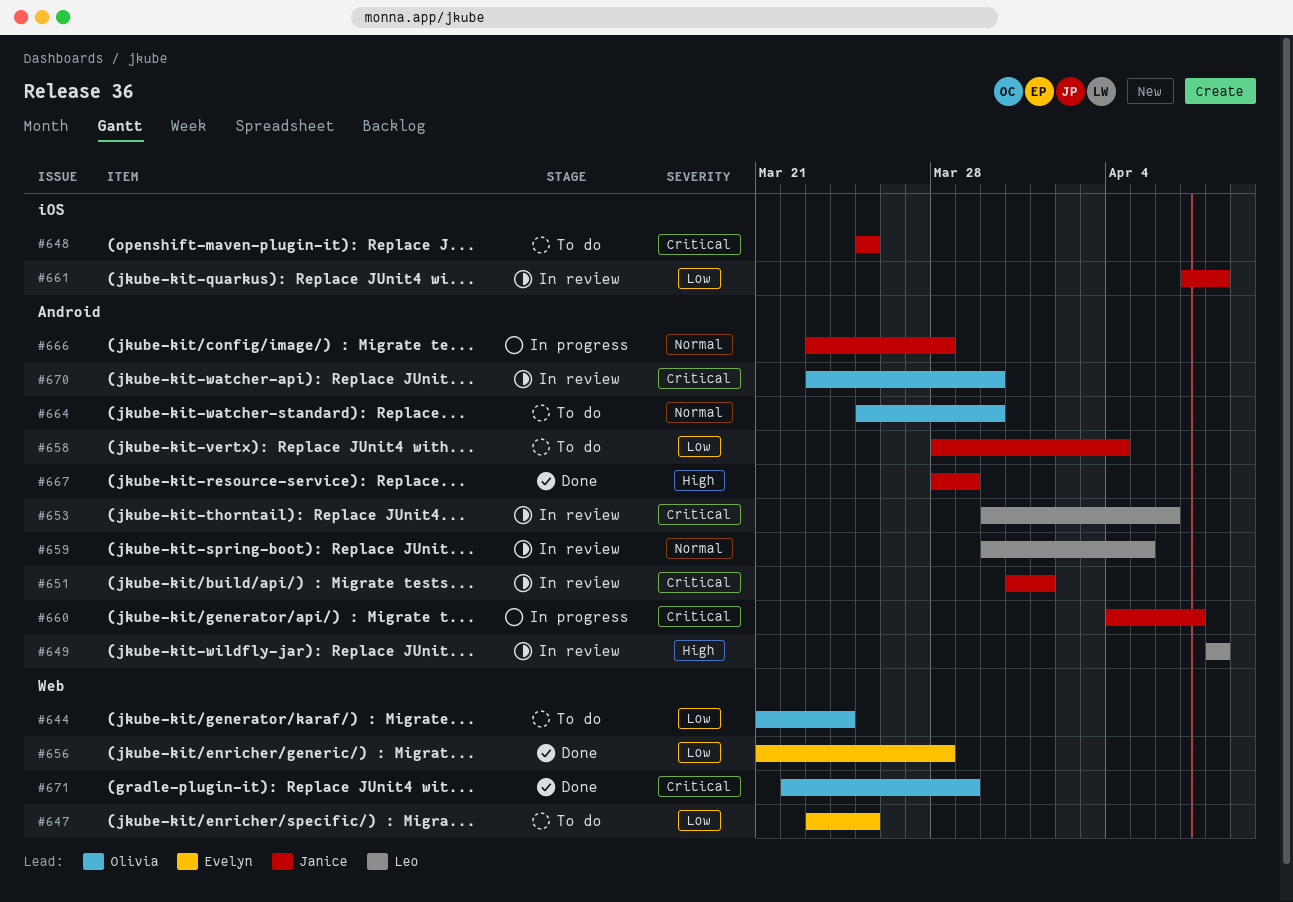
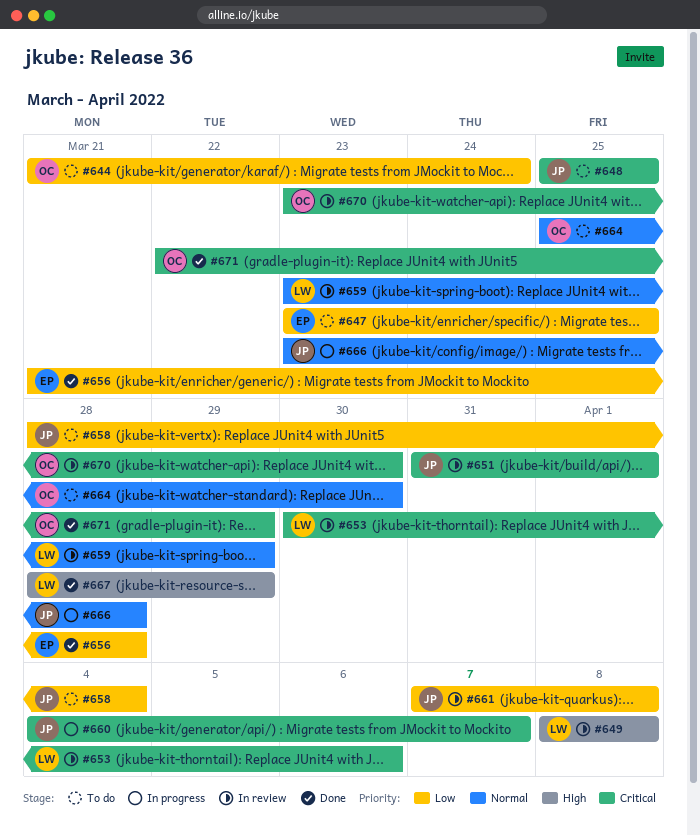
#659, start: Mar 30 -> Mar 23
#659, due: Apr 5 -> Mar 29
#667, owner: Janice -> Leo

